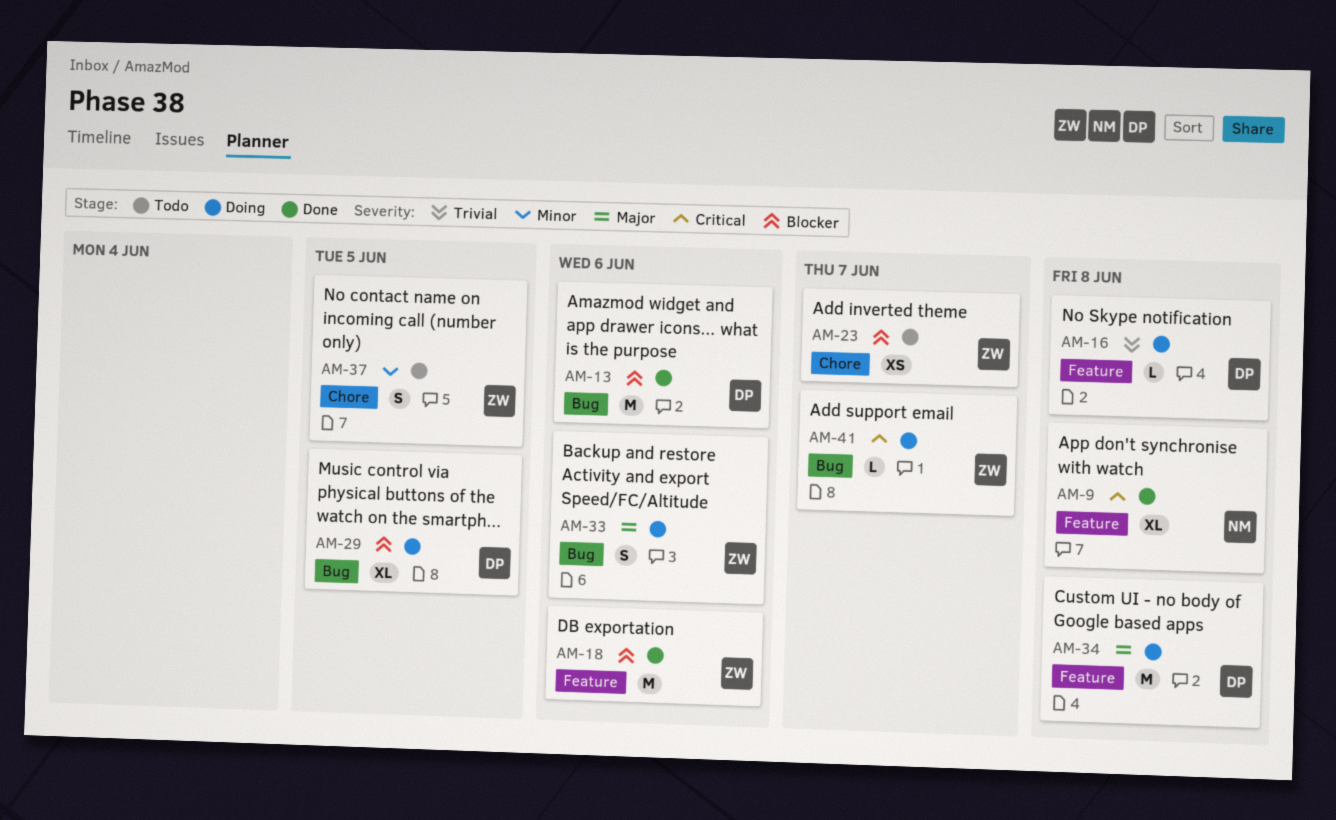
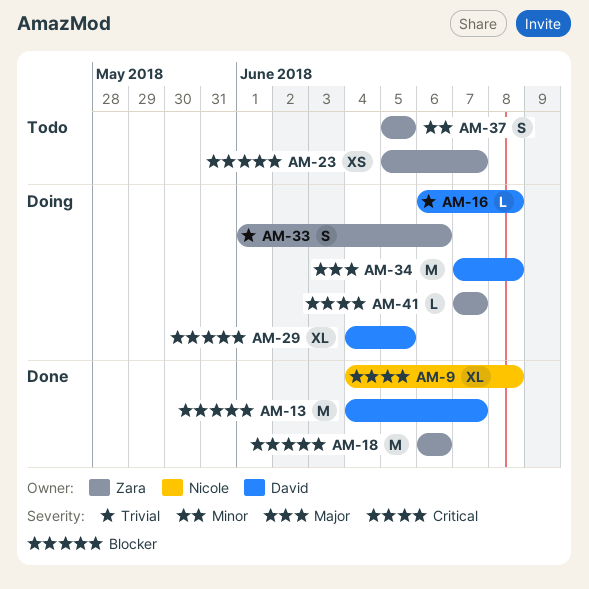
AM-13, due: Jun 6 -> Jun 7
AM-33, priority: Major -> Trivial

